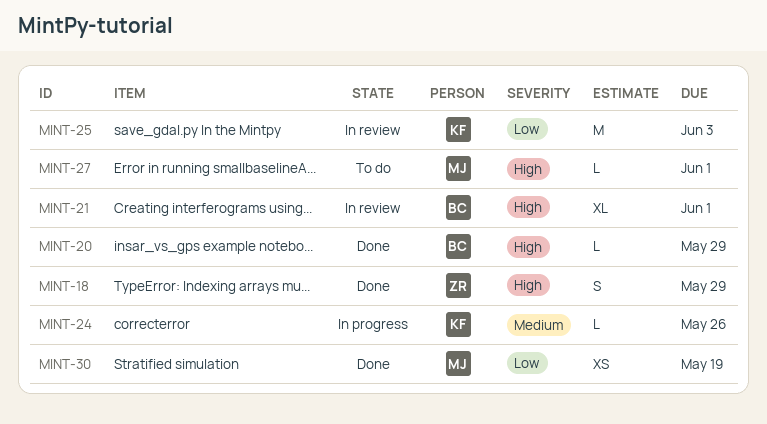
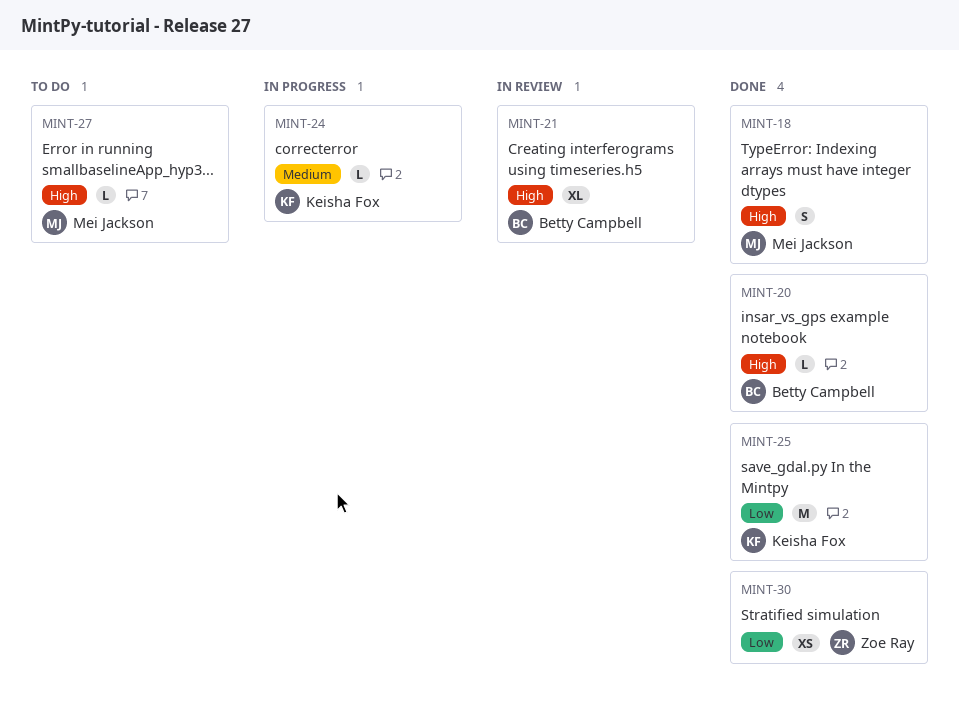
MINT-18, owner: Zoe Ray -> Mei Jackson
MINT-25, status: In review -> Done
MINT-30, owner: Mei Jackson -> Zoe Ray

